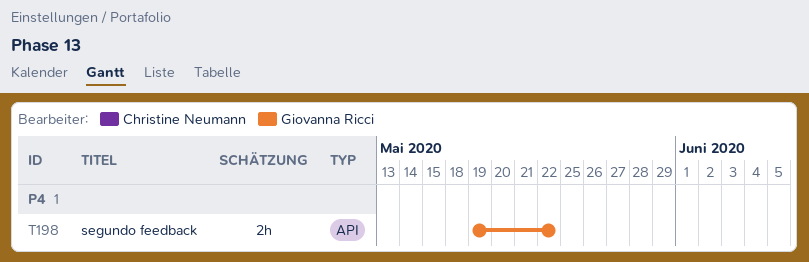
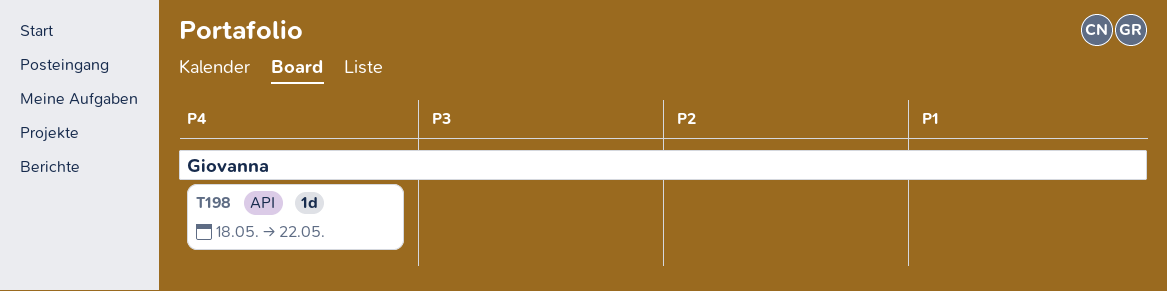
T198, estimate: 2h -> 1d
T198, start: May 19 -> May 18

